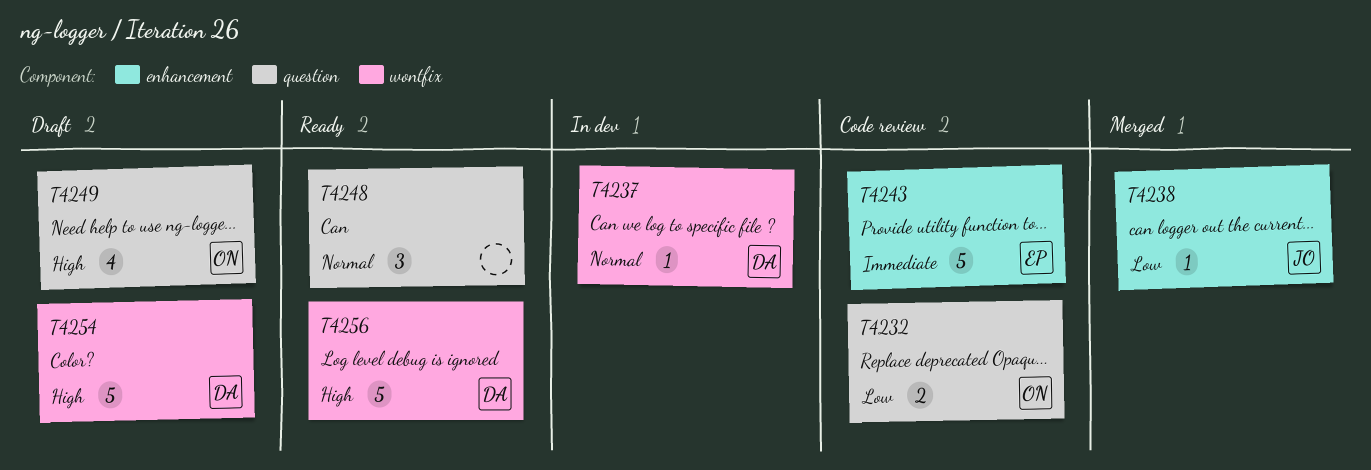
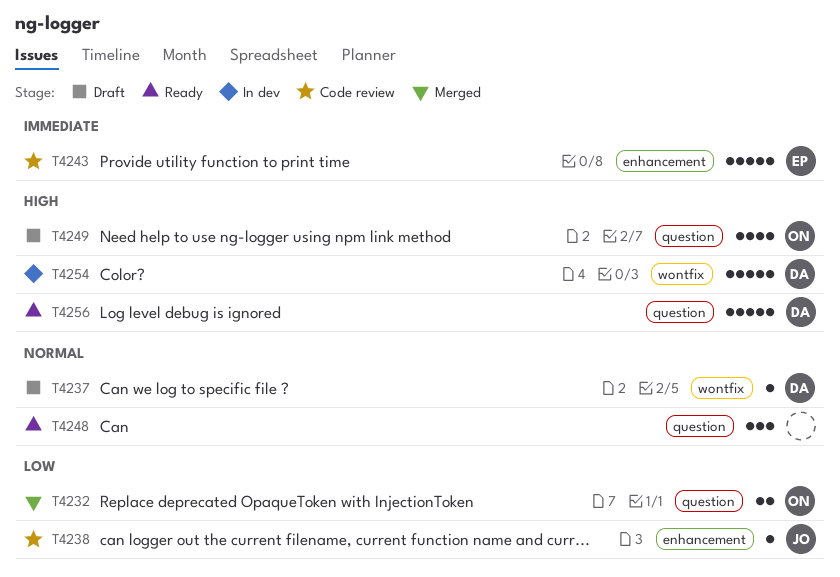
T4232, status: Code review -> Merged
T4237, status: In dev -> Draft
T4238, status: Merged -> Code review
T4254, status: Draft -> In dev
T4256, label: wontfix -> question

